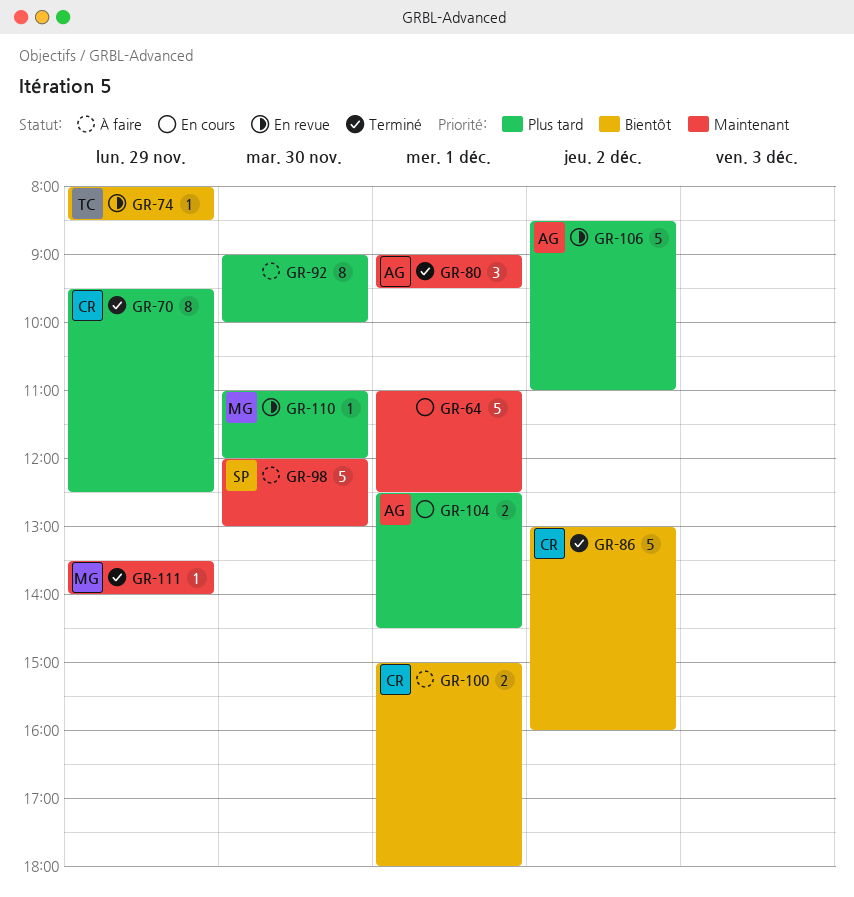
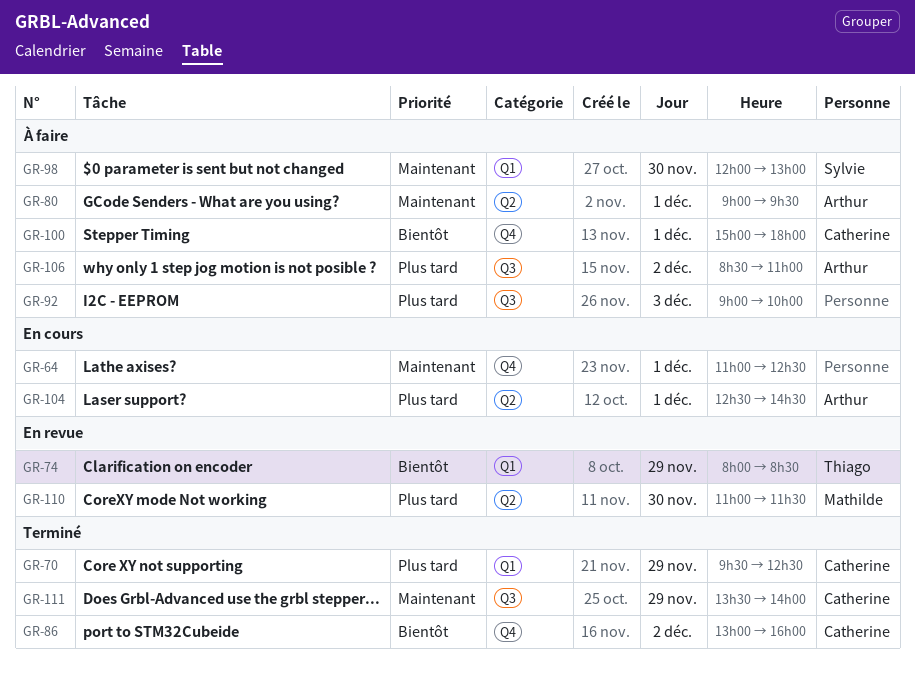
GR-80, status: Terminé -> À faire
GR-92, day: Nov 30 -> Dec 3
GR-106, status: En revue -> À faire
GR-110, ends: 12:00 -> 11:30
GR-111, owner: Mathilde -> Catherine

